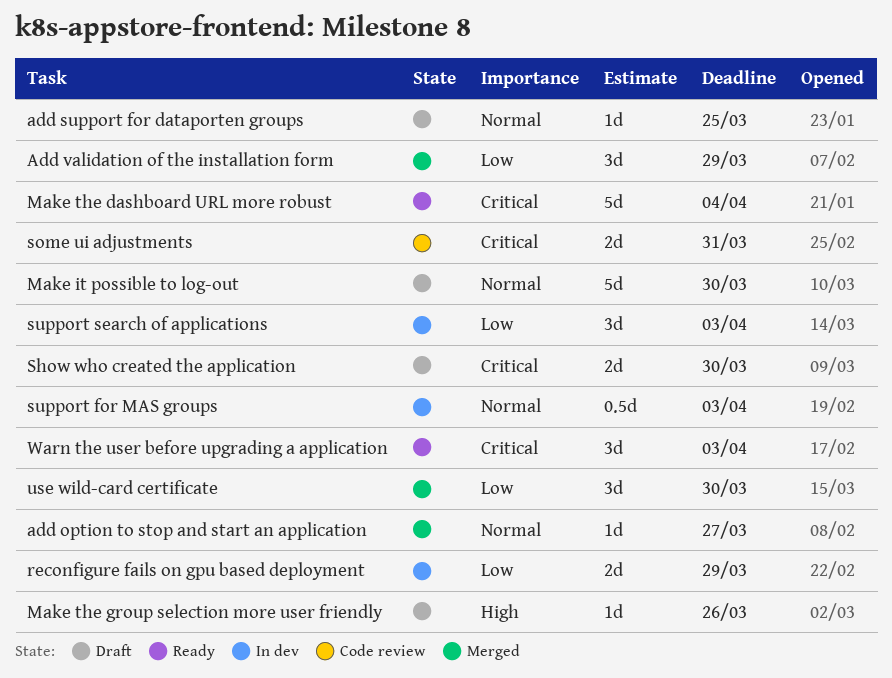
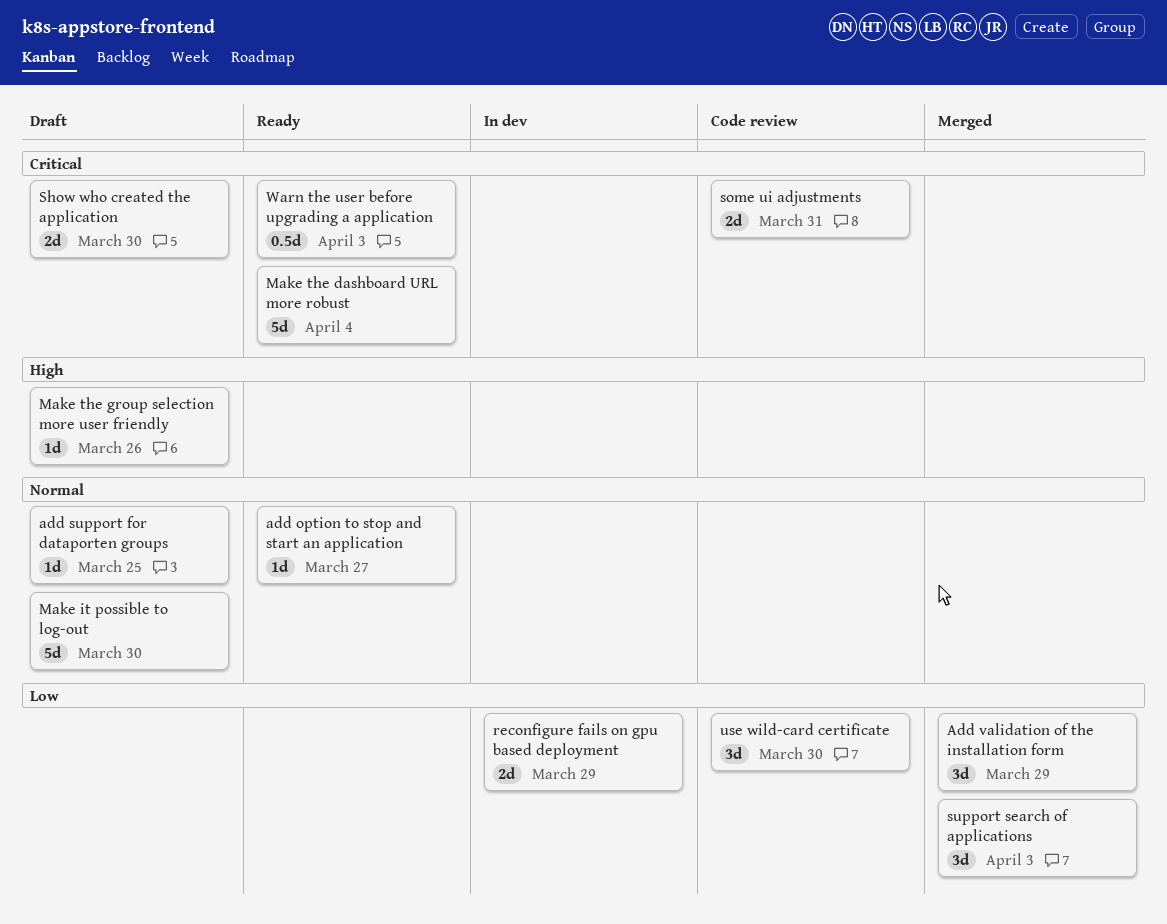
add option to stop and start an application, status: Merged -> Ready
support for MAS groups: present -> none
support search of applications, status: In dev -> Merged
use wild-card certificate, status: Merged -> Code review
Warn the user before upgrading a application, estimate: 3d -> 0.5d

